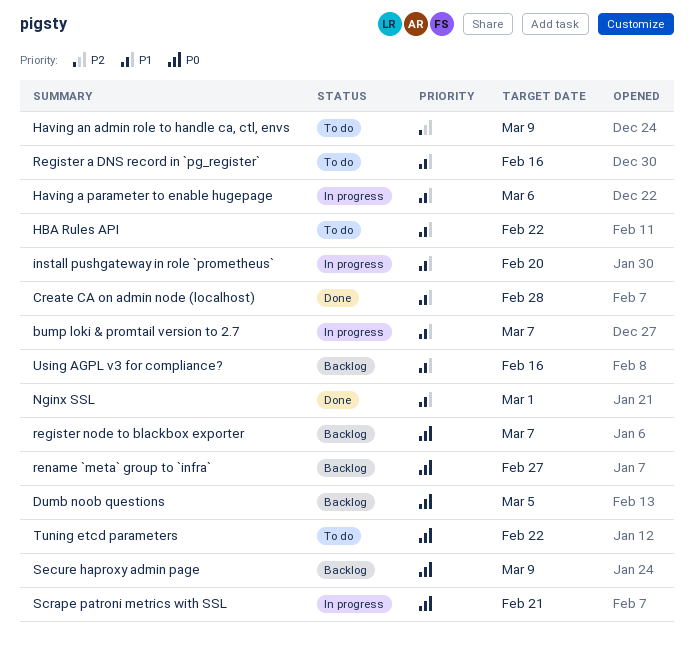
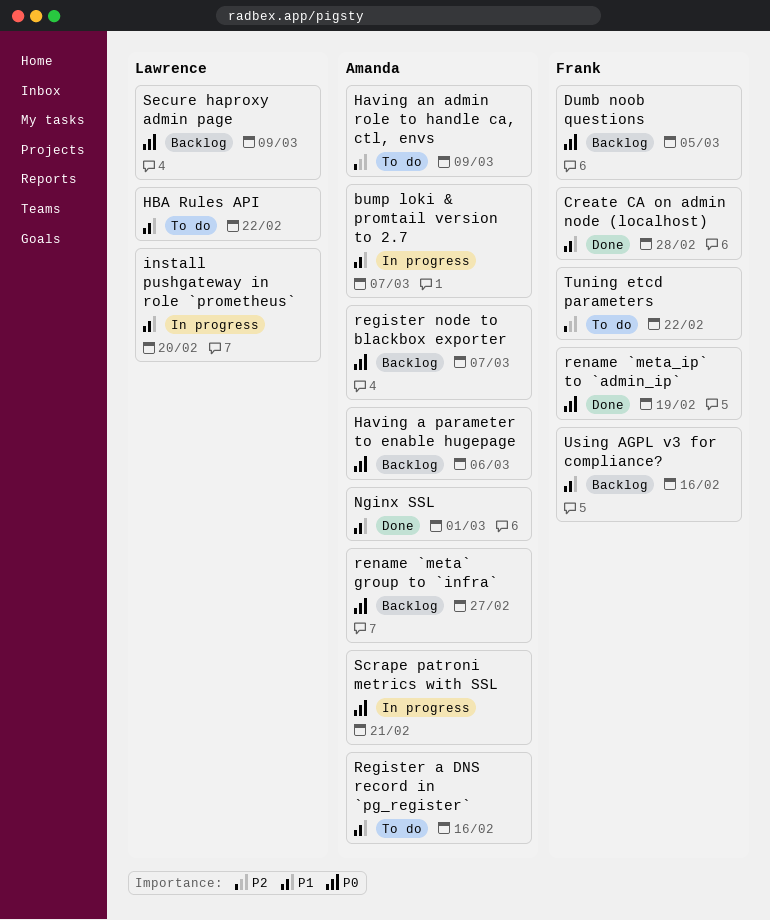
Having a parameter to enable hugepage, status: In progress -> Backlog
Having a parameter to enable hugepage, priority: P1 -> P0
rename `meta_ip` to `admin_ip`: none -> present
Tuning etcd parameters, priority: P0 -> P2

